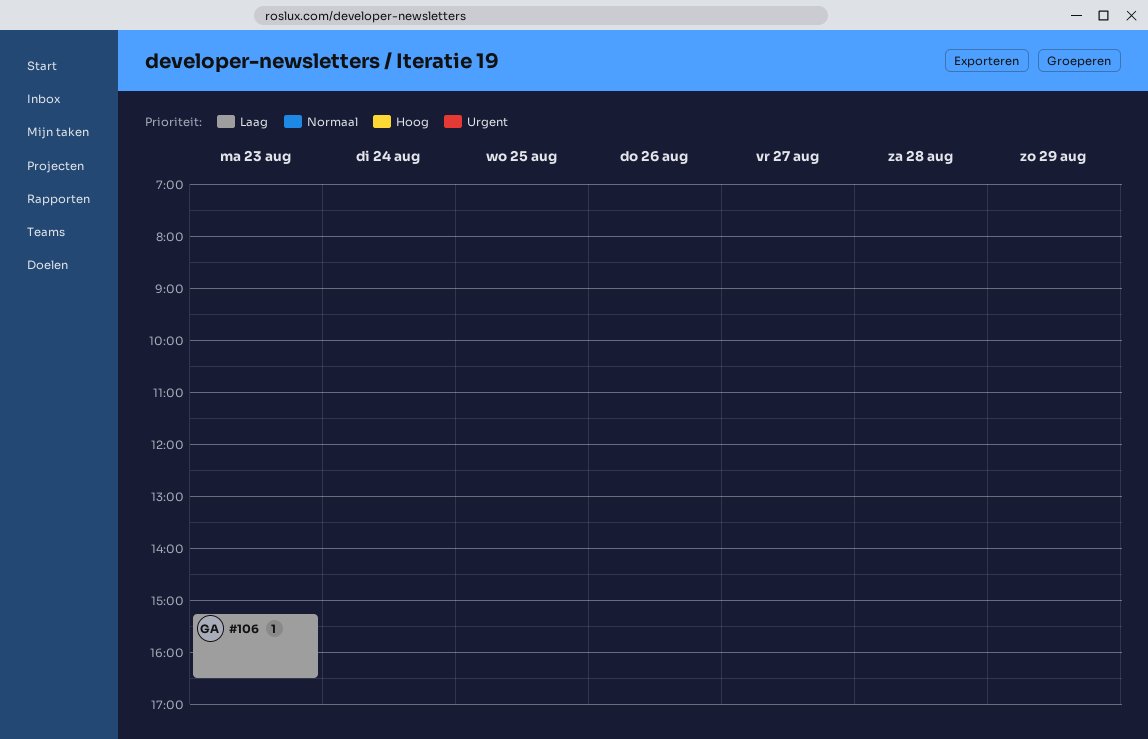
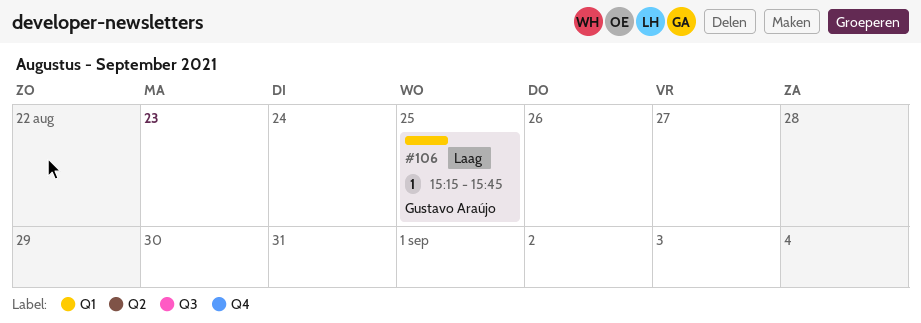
#106, day: Aug 23 -> Aug 25
#106, ends: 16:30 -> 15:45

